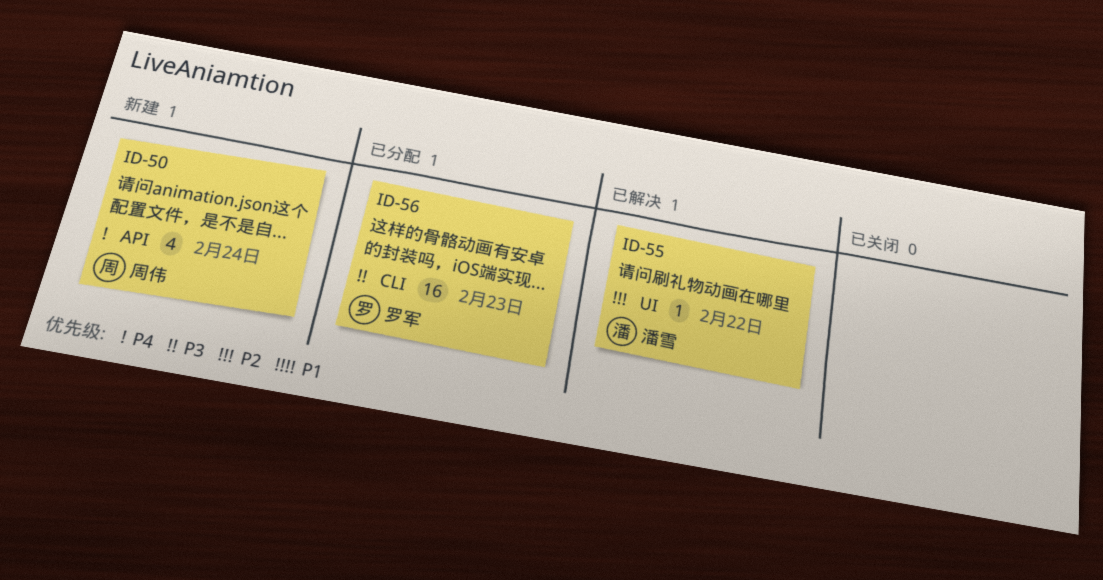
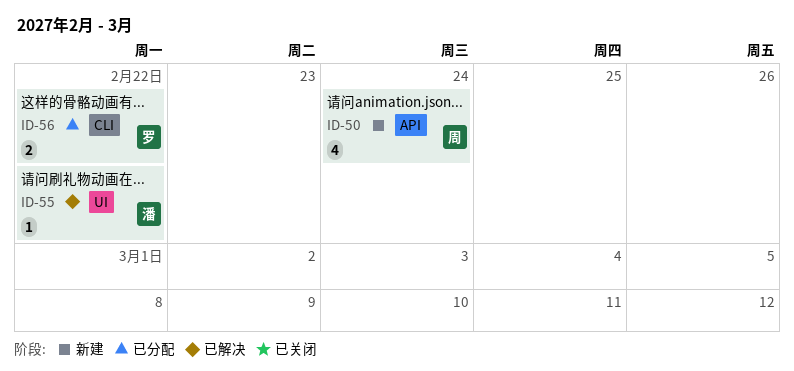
ID-56, estimate: 16 -> 2
ID-56, due: Feb 23 -> Feb 22

